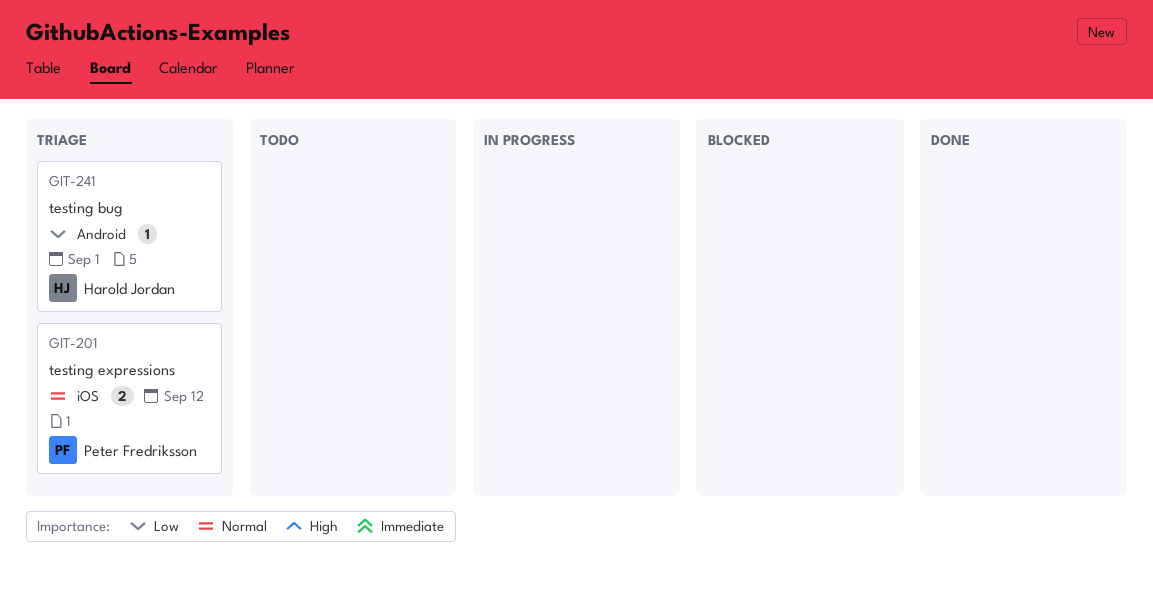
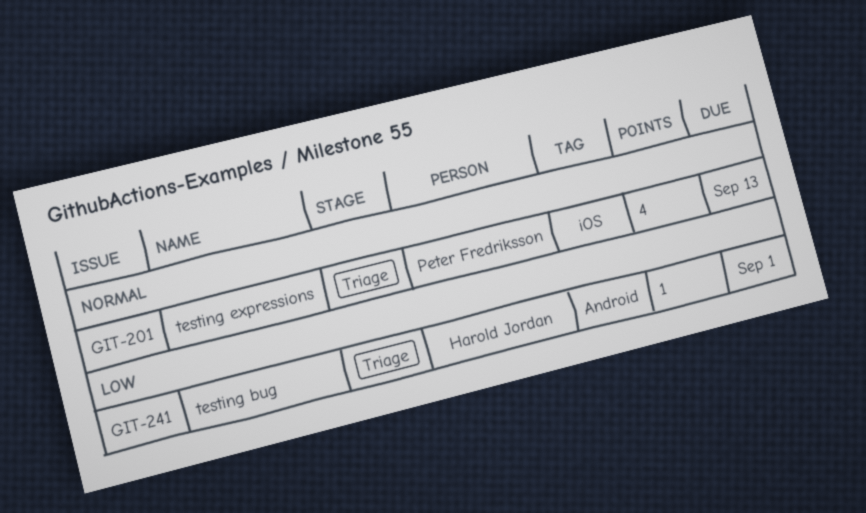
GIT-201, estimate: 2 -> 4
GIT-201, due: Sep 12 -> Sep 13

